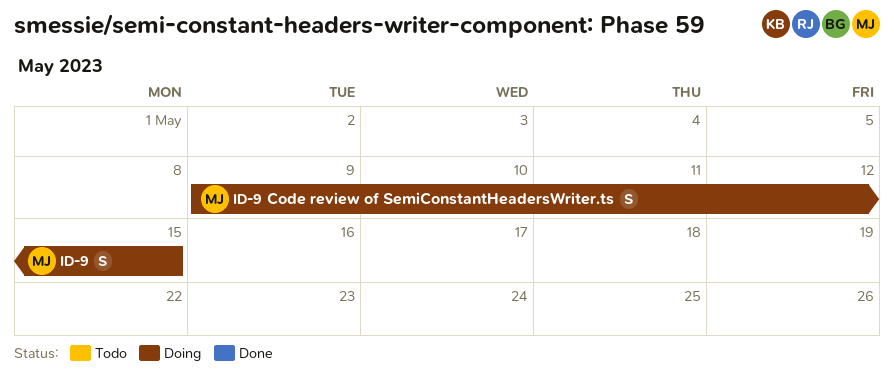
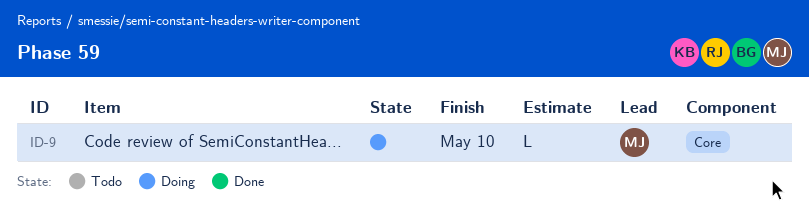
ID-9, estimate: S -> L
ID-9, due: May 15 -> May 10

